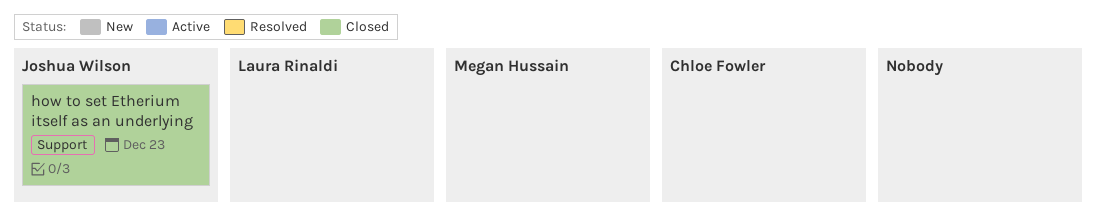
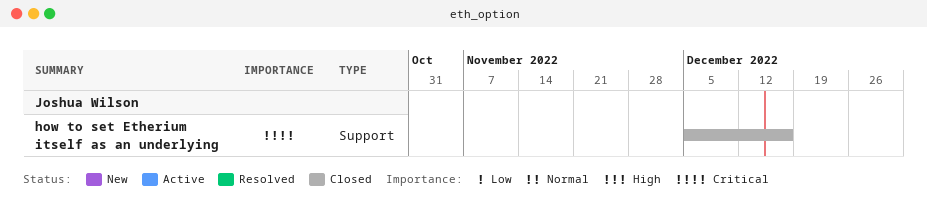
how to set Etherium itself as an underlying, due: Dec 23 -> Dec 16

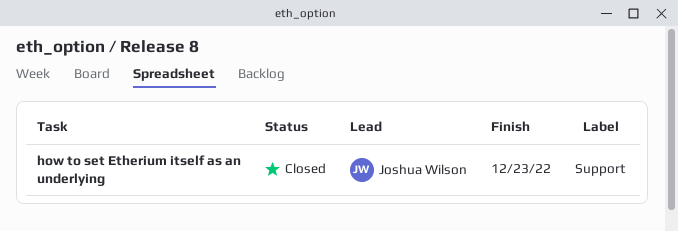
how to set Etherium itself as an underlying, due: Dec 16 -> Dec 23

